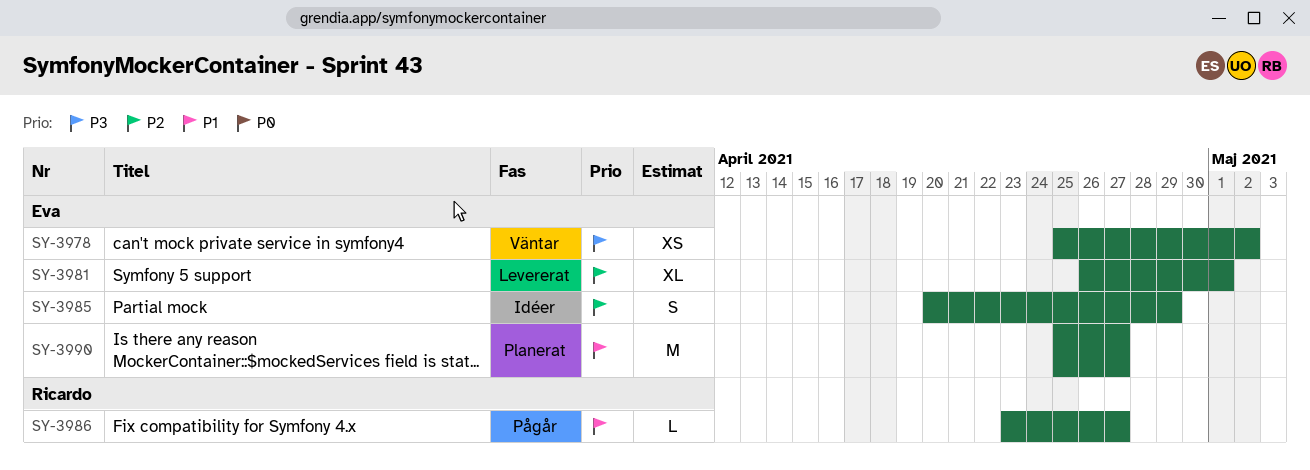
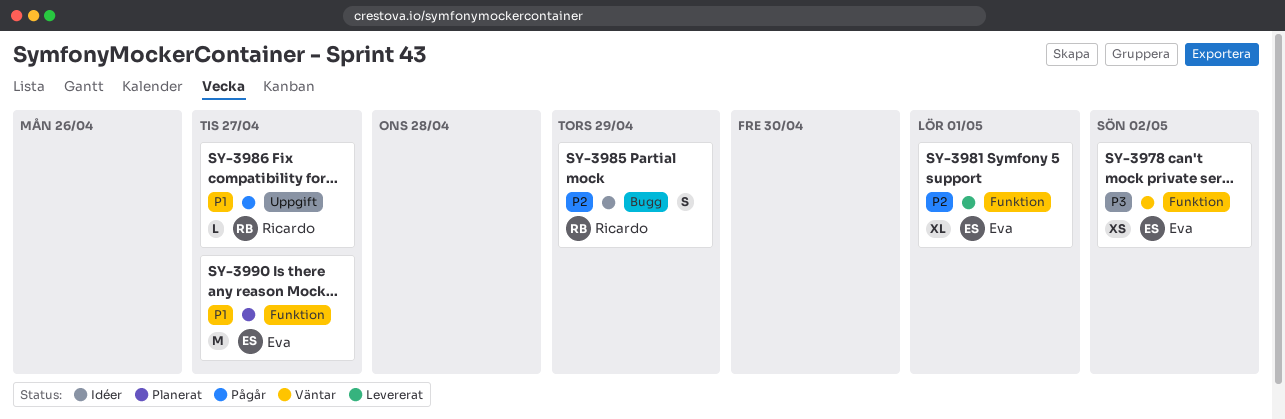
SY-3985, owner: Eva -> Ricardo

